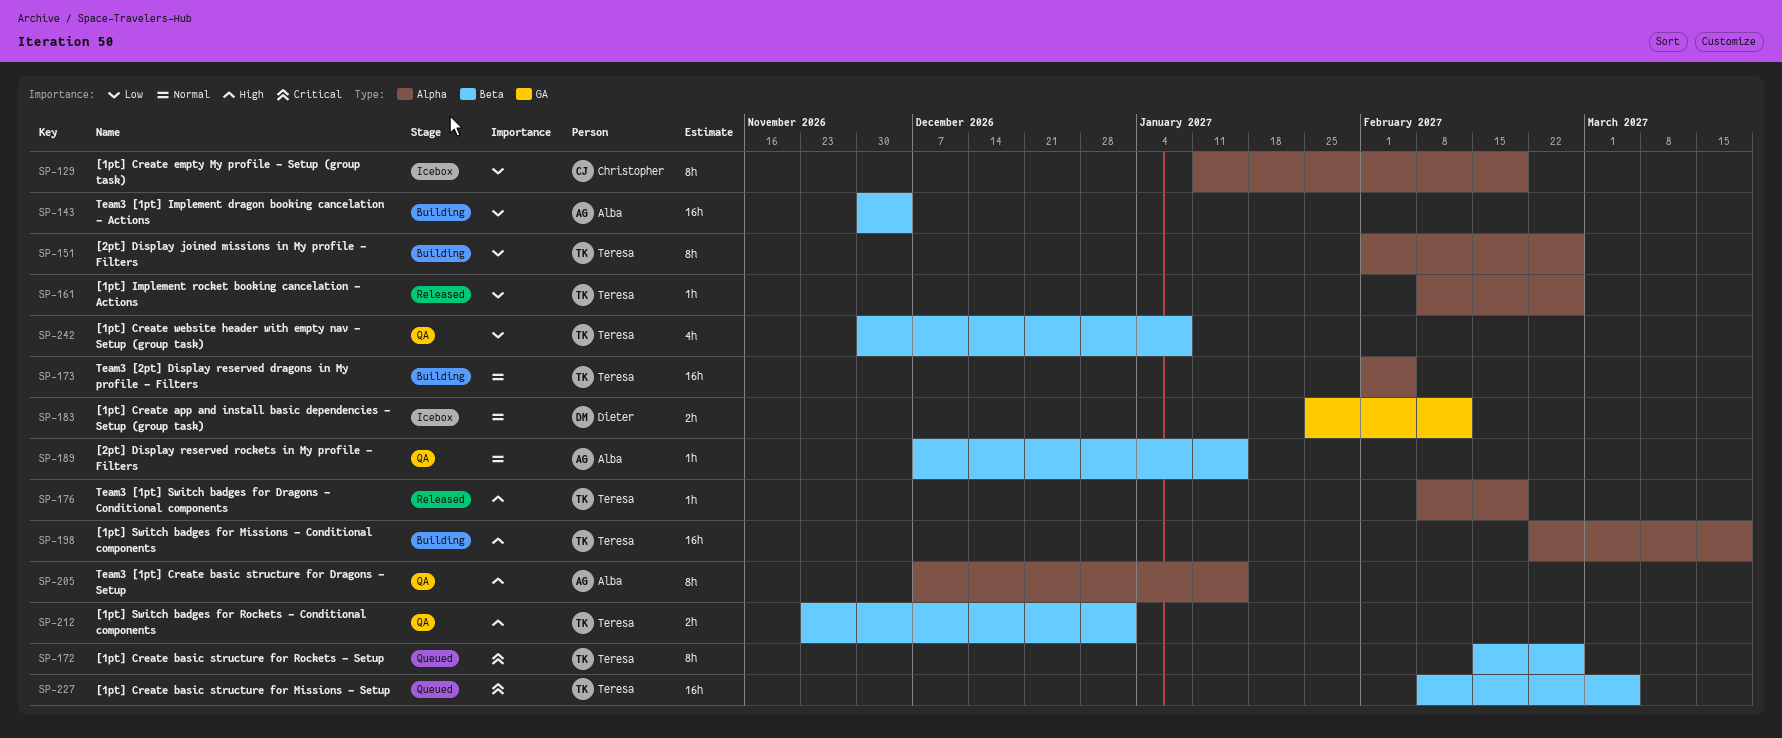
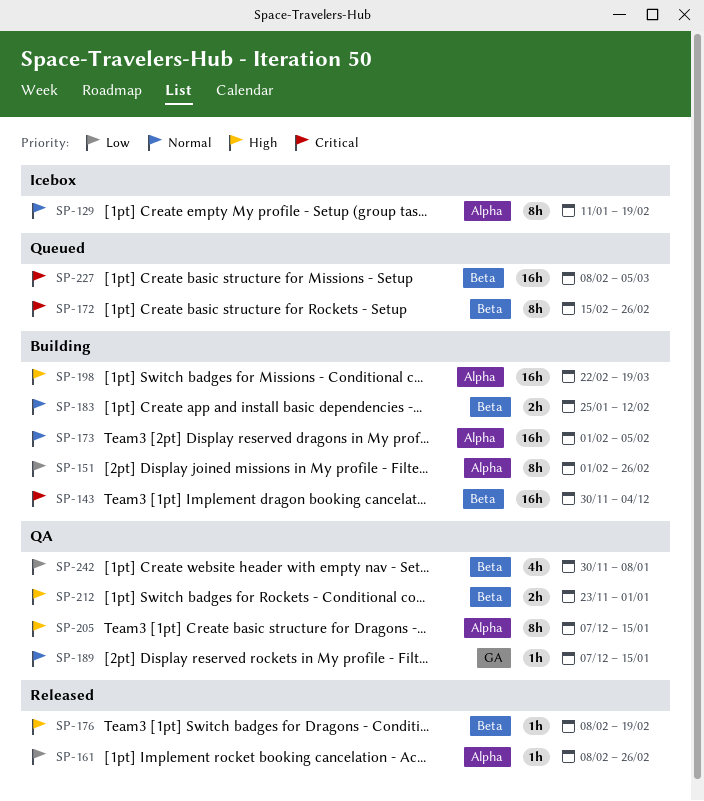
SP-129, priority: Low -> Normal
SP-143, priority: Low -> Critical
SP-176, label: Alpha -> Beta
SP-183, status: Icebox -> Building
SP-183, label: GA -> Beta
SP-189, label: Beta -> GA

